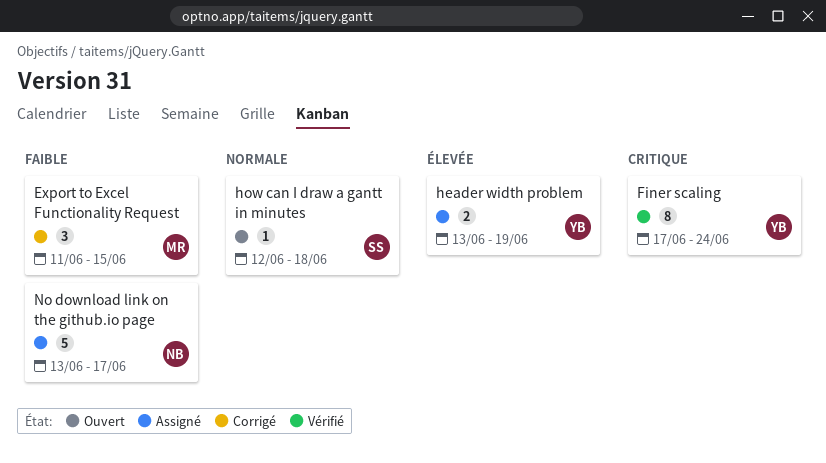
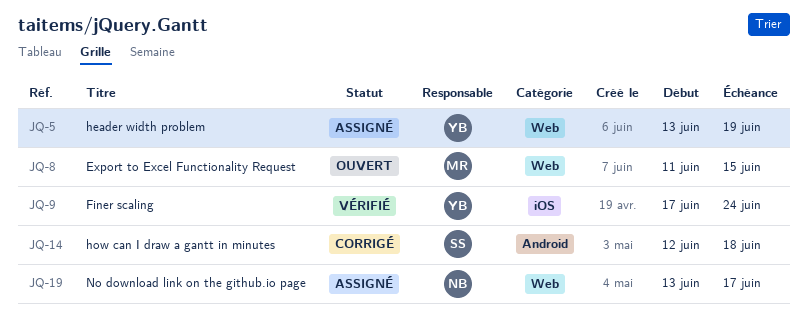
Export to Excel Functionality Request, status: Corrigé -> Ouvert
how can I draw a gantt in minutes, status: Ouvert -> Corrigé

